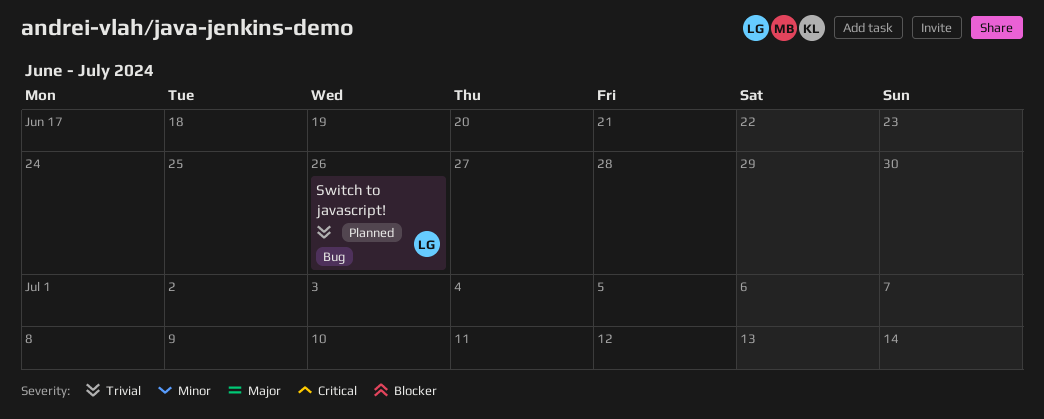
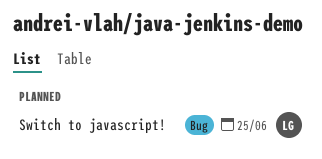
Switch to javascript!, due: Jun 26 -> Jun 25

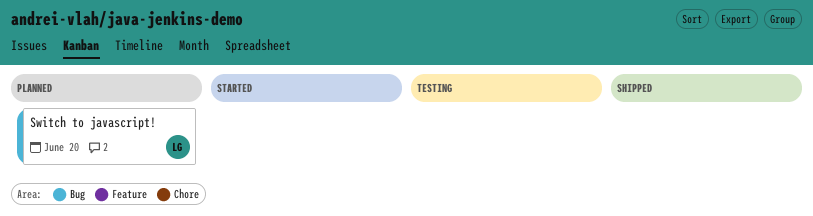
Switch to javascript!, due: Jun 25 -> Jun 20

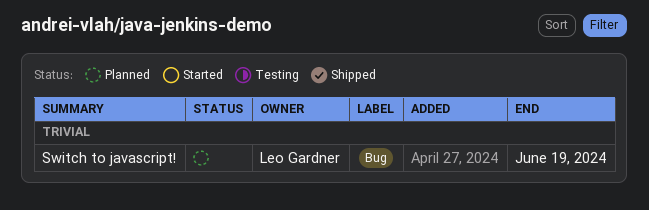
Switch to javascript!, due: Jun 20 -> Jun 19

